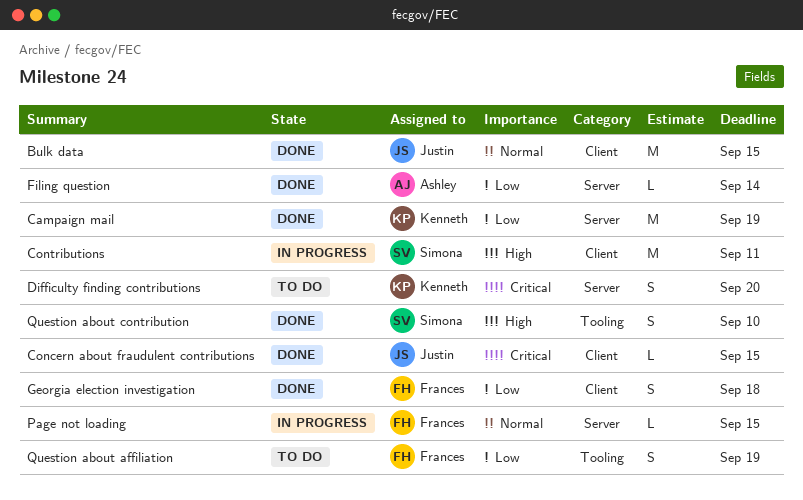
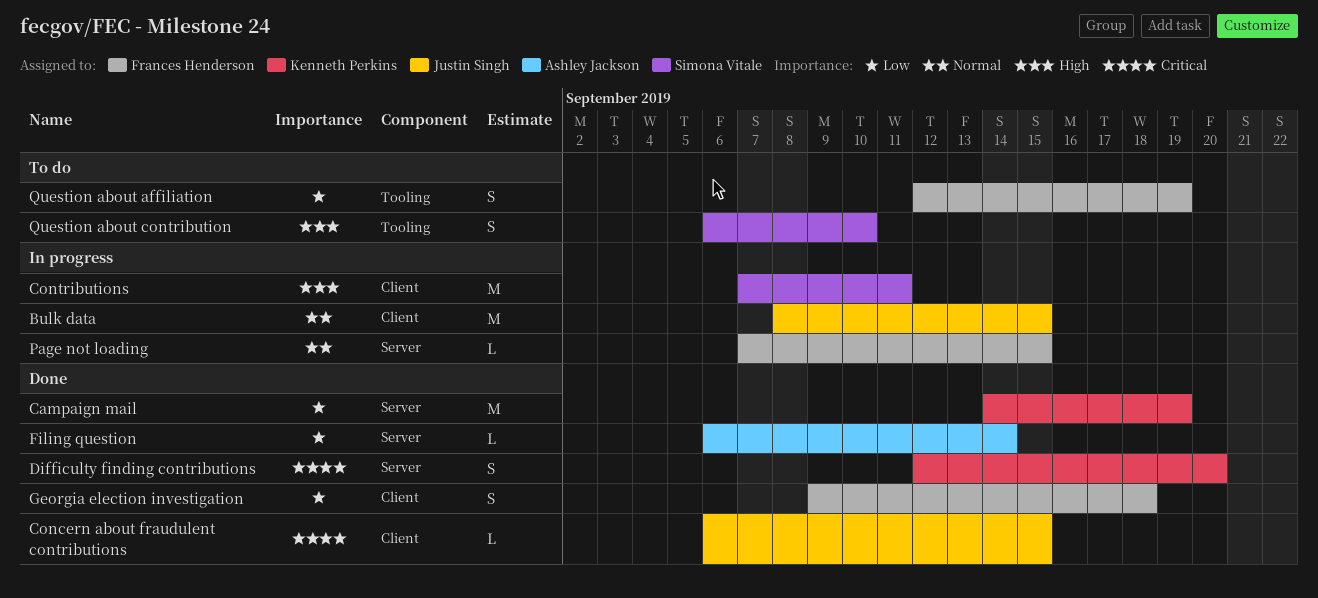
Bulk data, status: Done -> In progress
Difficulty finding contributions, status: To do -> Done
Question about contribution, status: Done -> To do

